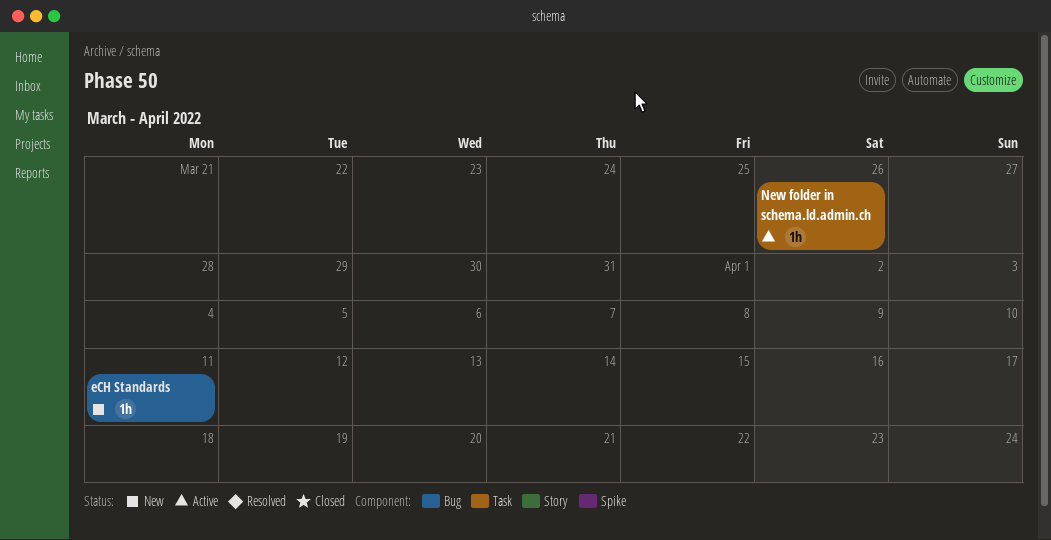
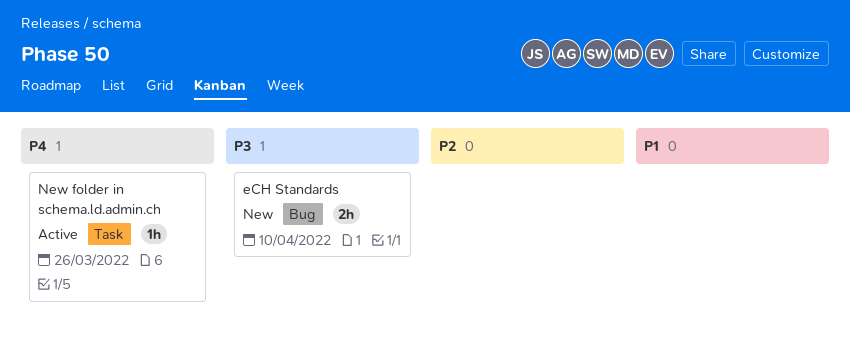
eCH Standards, estimate: 1h -> 2h
eCH Standards, due: Apr 11 -> Apr 10

